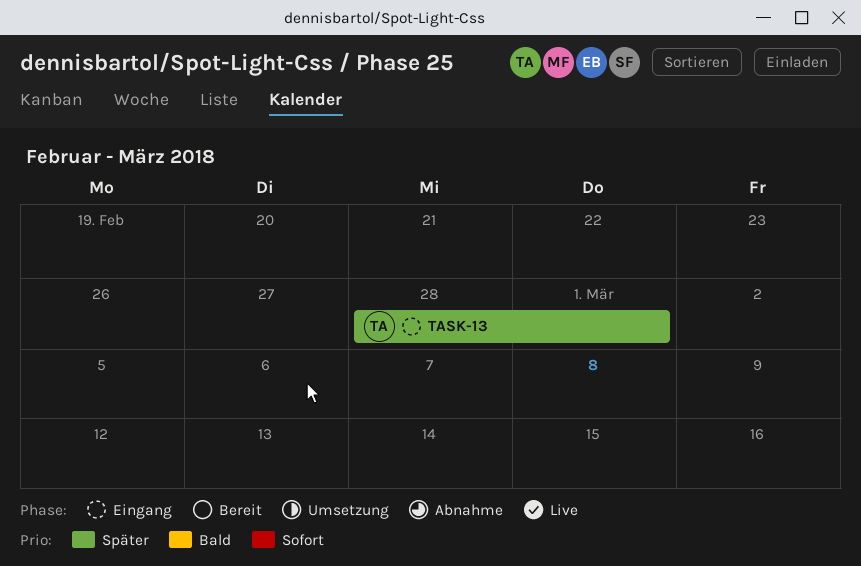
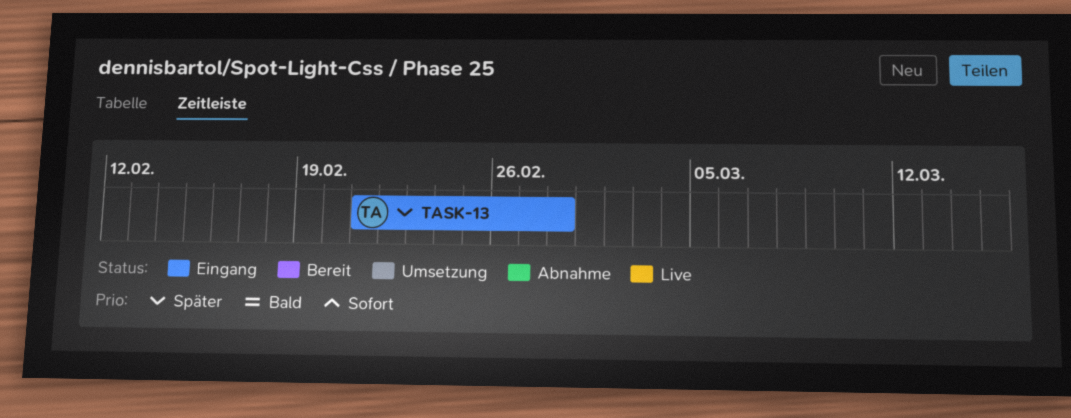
TASK-13, start: Feb 28 -> Feb 21
TASK-13, due: Mar 1 -> Feb 28

